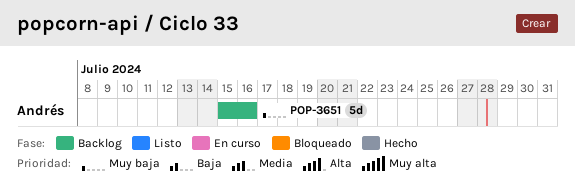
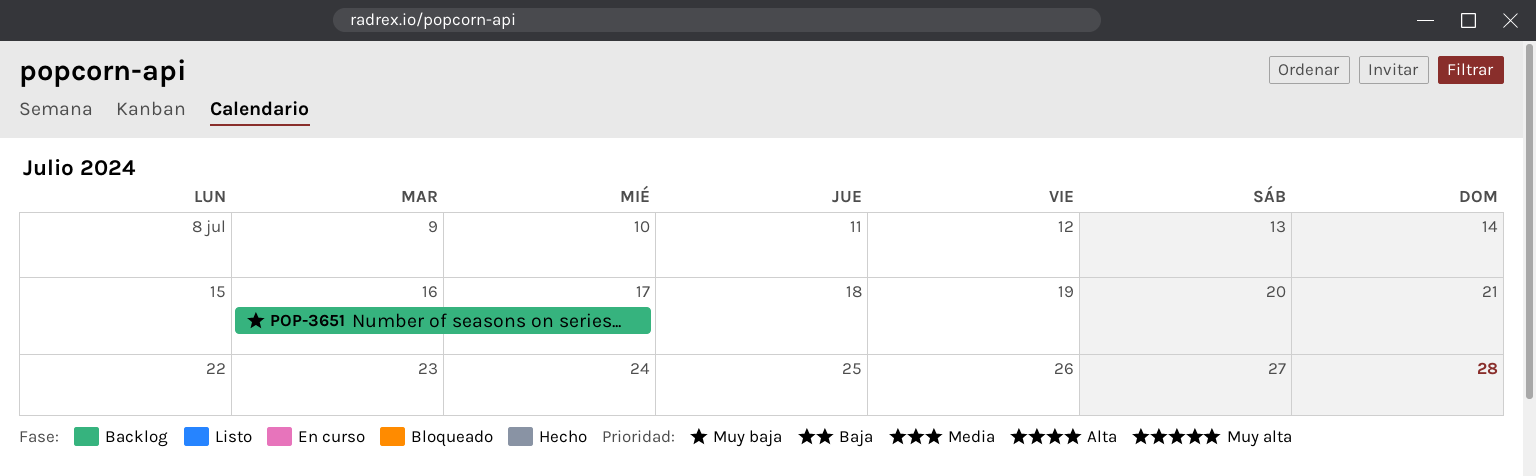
POP-3651, start: Jul 15 -> Jul 16
POP-3651, due: Jul 16 -> Jul 17

